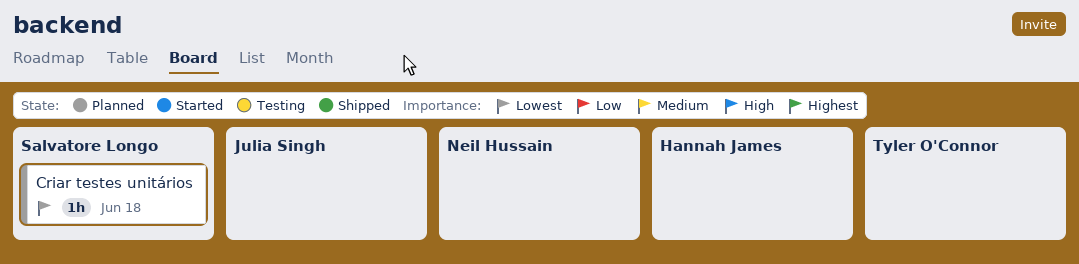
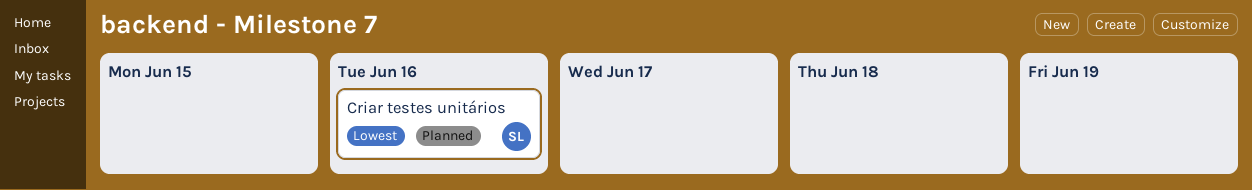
Criar testes unitários, due: Jun 18 -> Jun 16

